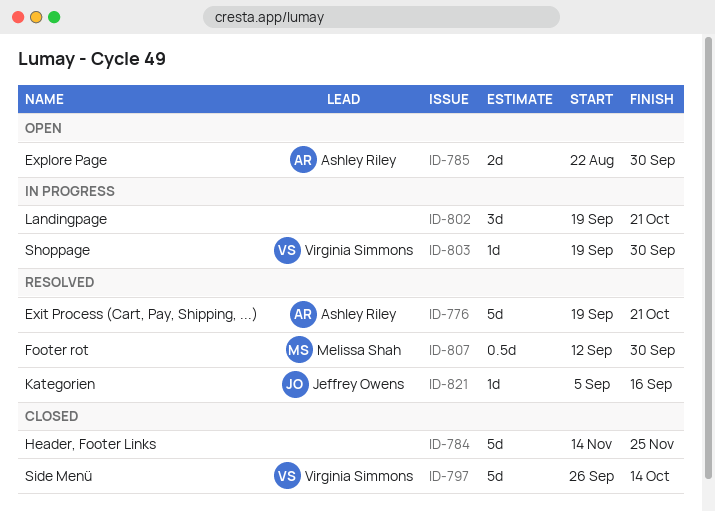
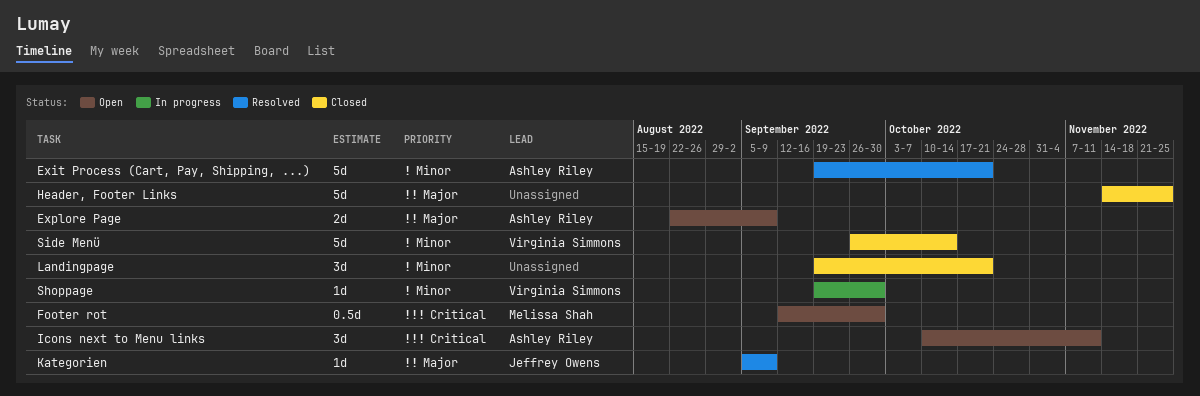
Explore Page, due: Sep 30 -> Sep 9
Footer rot, status: Resolved -> Open
Icons next to Menu links: none -> present
Kategorien, due: Sep 16 -> Sep 9
Landingpage, status: In progress -> Closed

